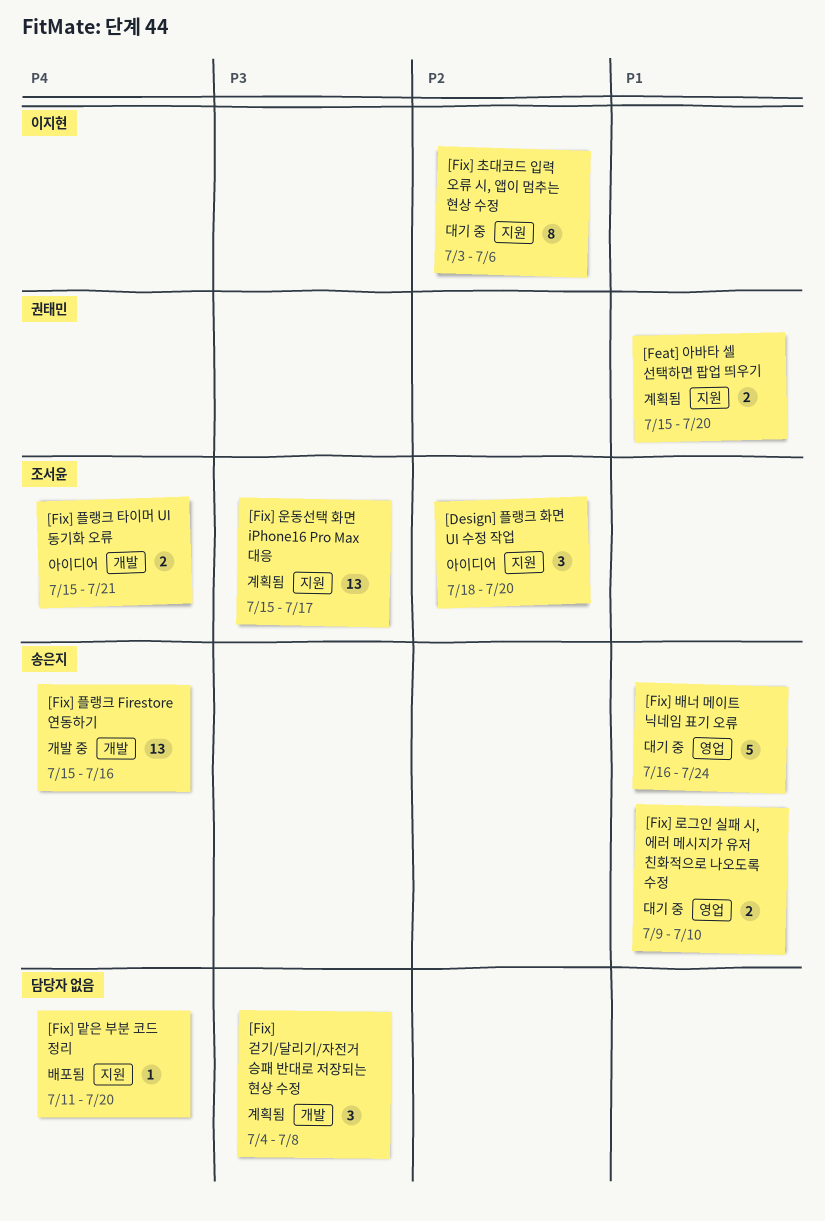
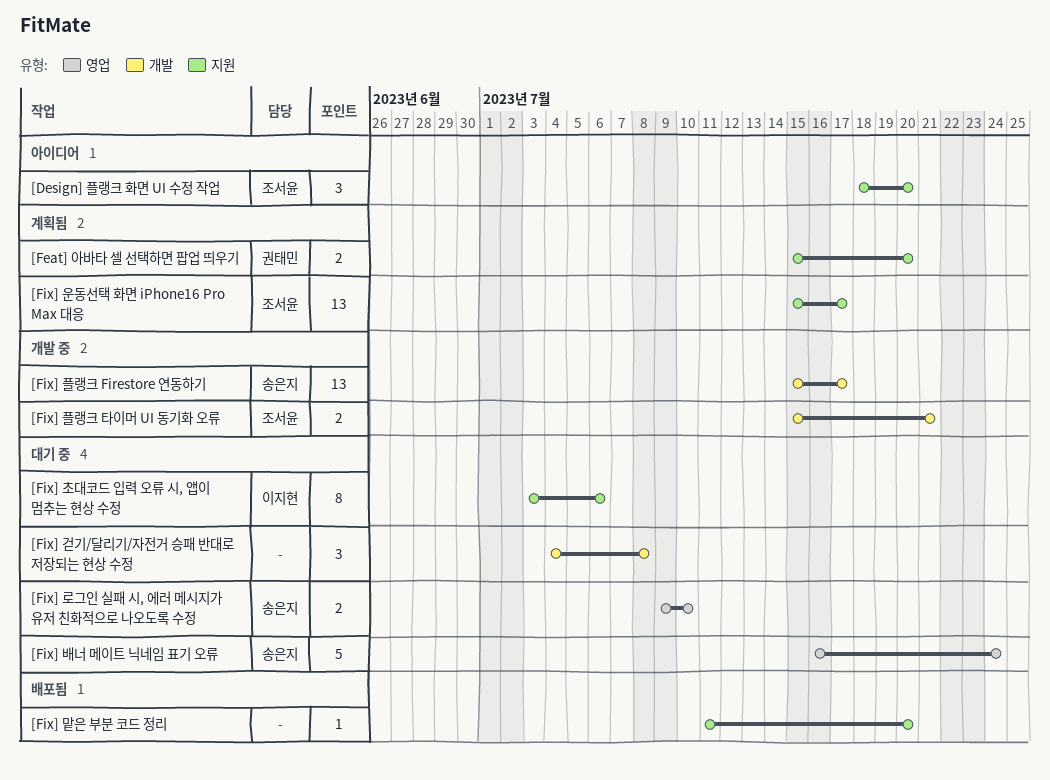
[Fix] 걷기/달리기/자전거 승패 반대로 저장되는 현상 수정, status: 계획됨 -> 대기 중
[Fix] 플랭크 Firestore 연동하기, due: Jul 16 -> Jul 17
[Fix] 플랭크 타이머 UI 동기화 오류, status: 아이디어 -> 개발 중

